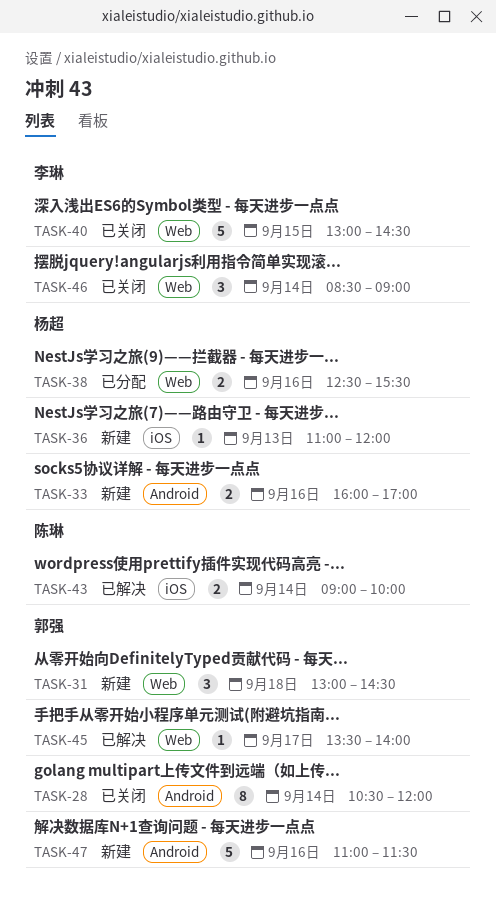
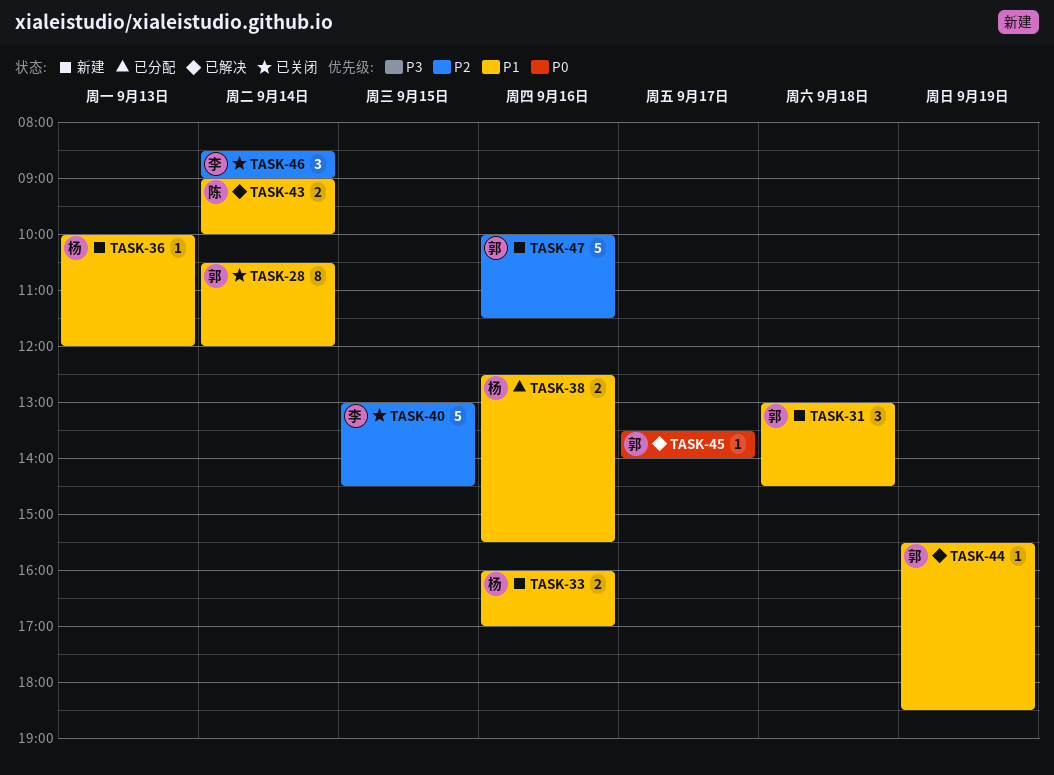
TASK-36, begins: 11:00 -> 10:00
TASK-44: none -> present
TASK-47, begins: 11:00 -> 10:00

